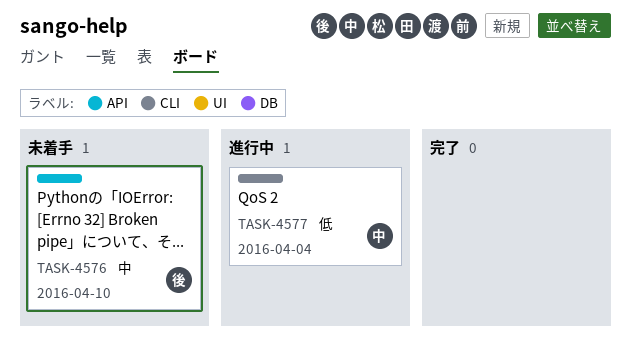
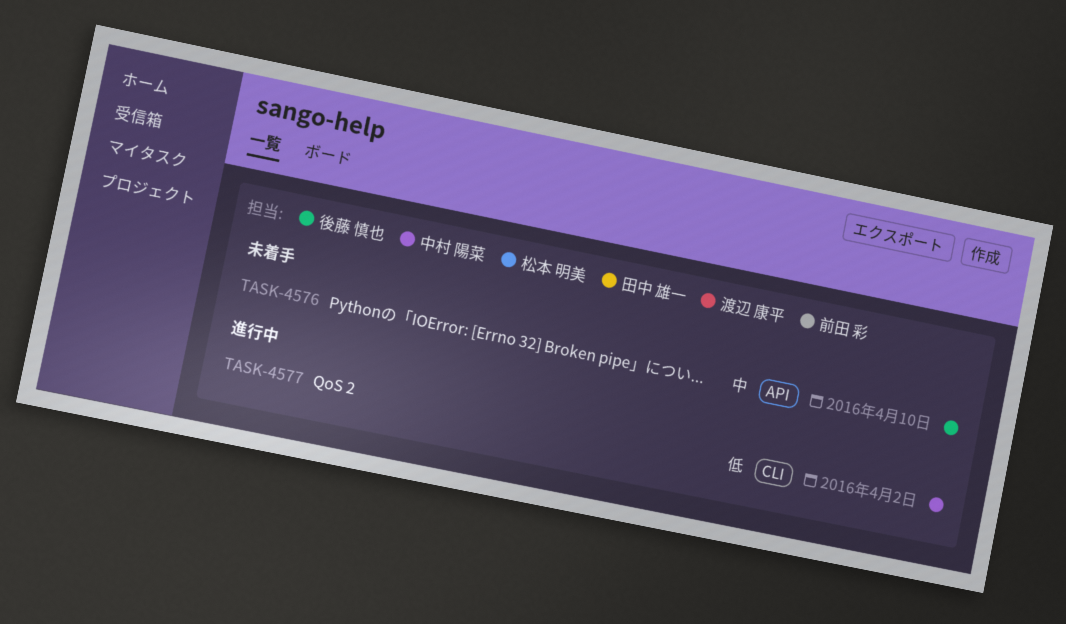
TASK-4577, due: Apr 4 -> Apr 2

